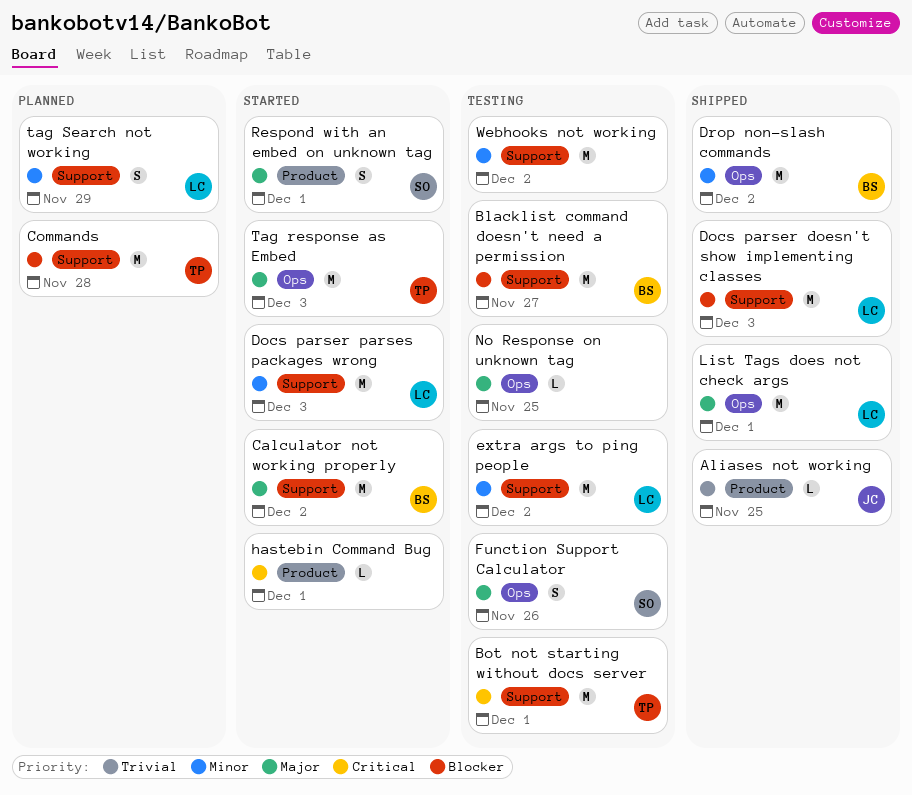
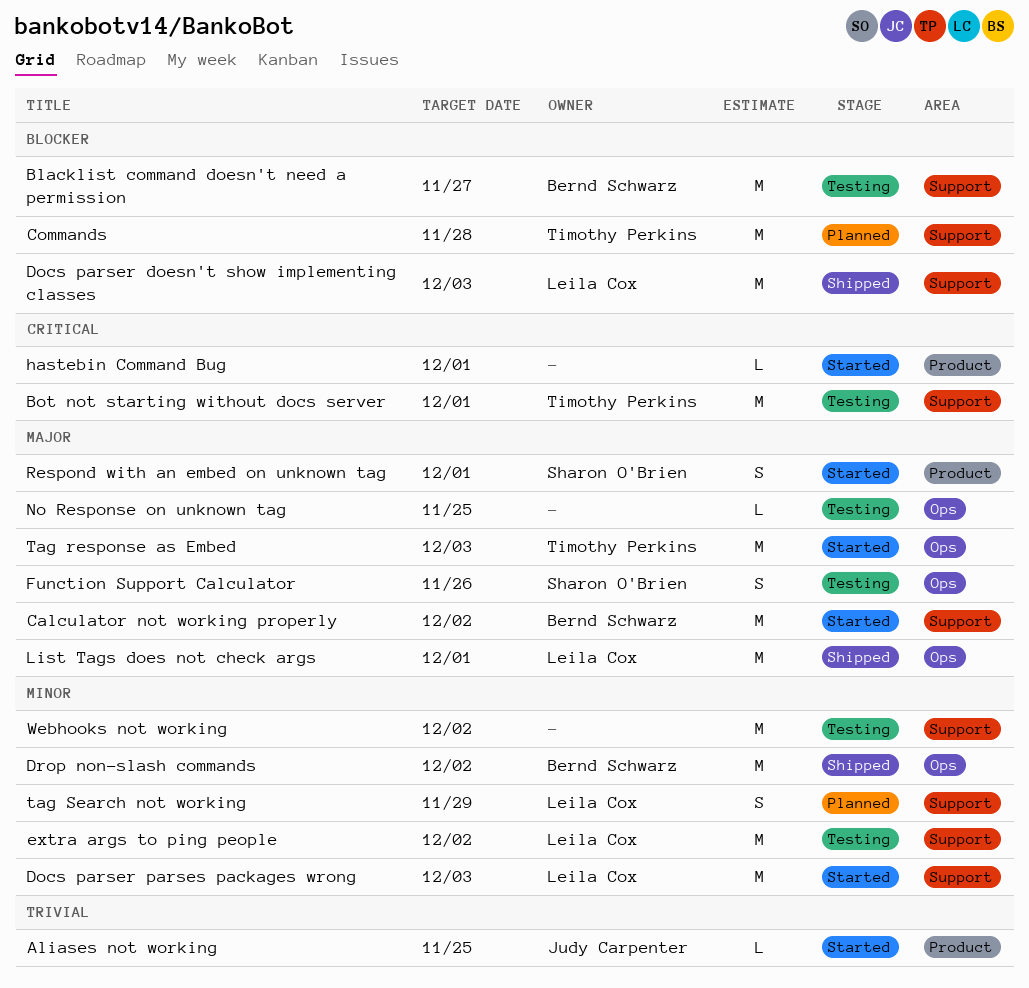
Aliases not working, status: Shipped -> Started

